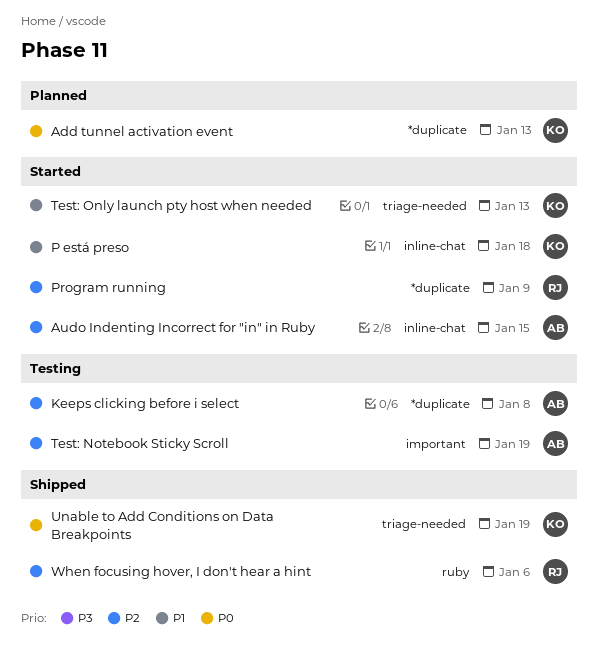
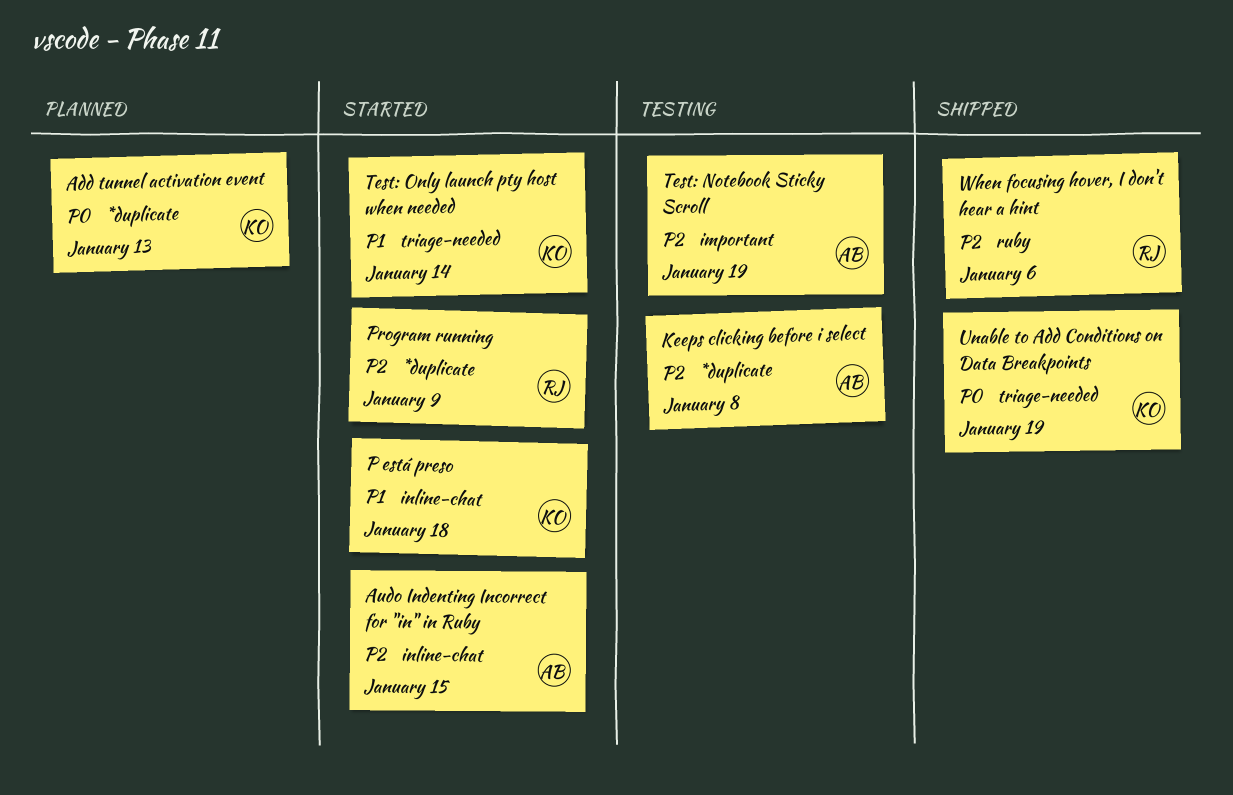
Test: Only launch pty host when needed, due: Jan 13 -> Jan 14

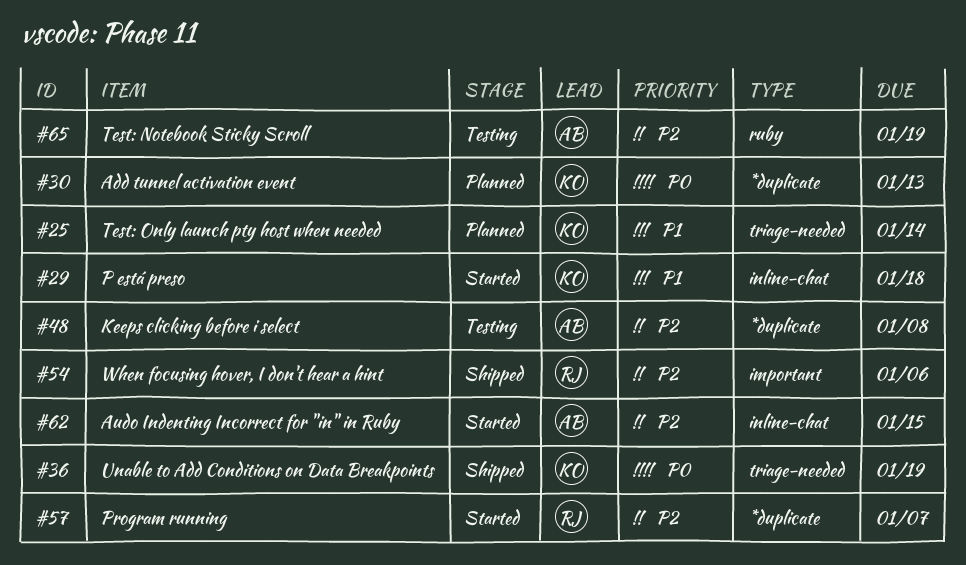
Program running, due: Jan 9 -> Jan 7
Test: Notebook Sticky Scroll, label: important -> ruby
Test: Only launch pty host when needed, status: Started -> Planned
When focusing hover, I don't hear a hint, label: ruby -> important

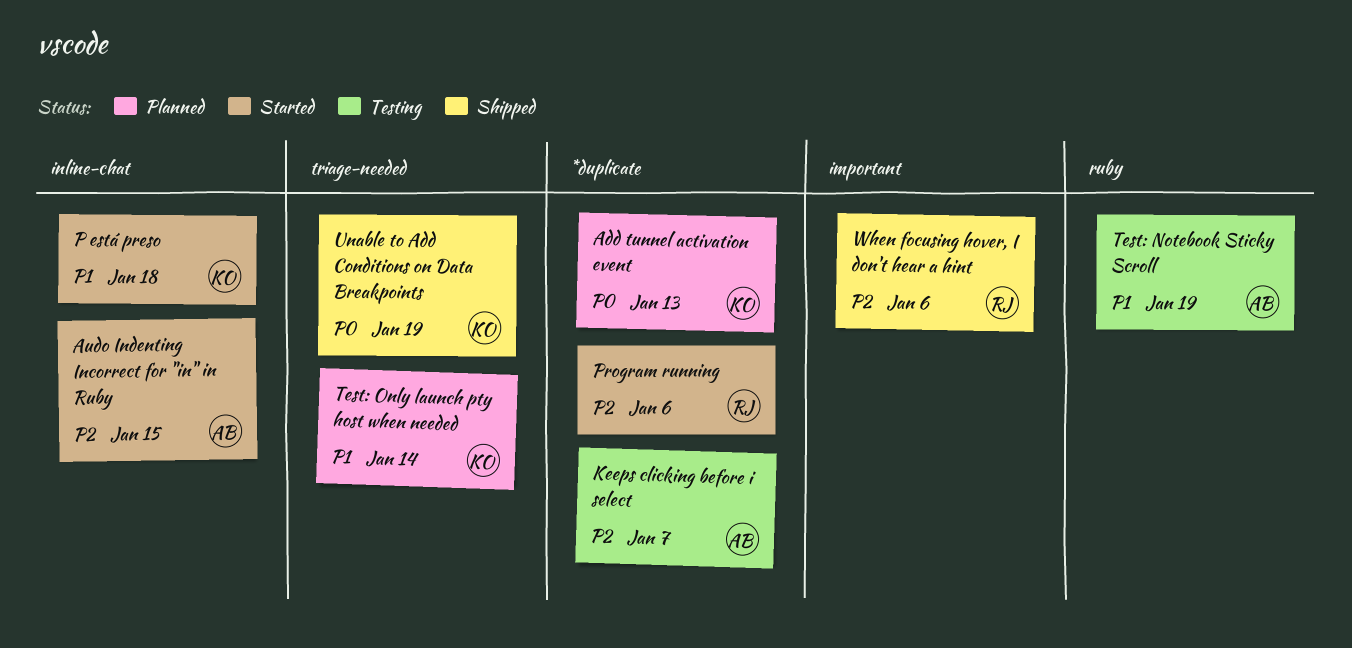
Keeps clicking before i select, due: Jan 8 -> Jan 7
Program running, due: Jan 7 -> Jan 6
Test: Notebook Sticky Scroll, priority: P2 -> P1

